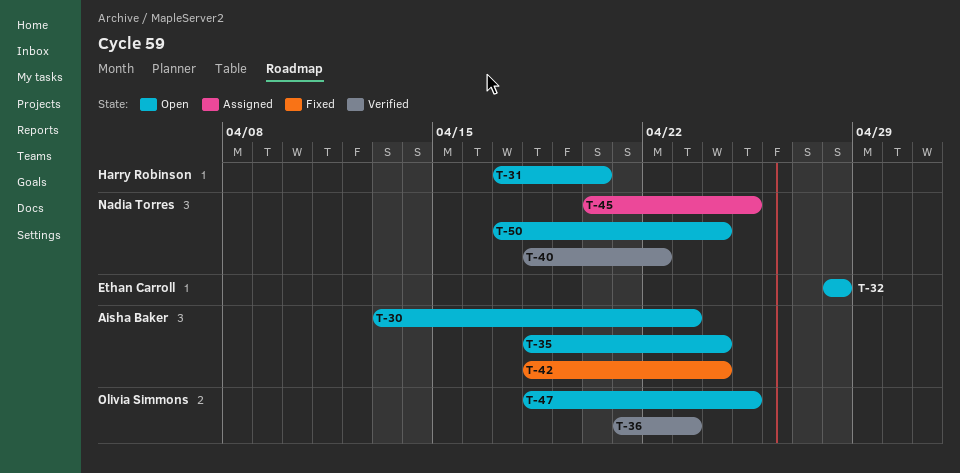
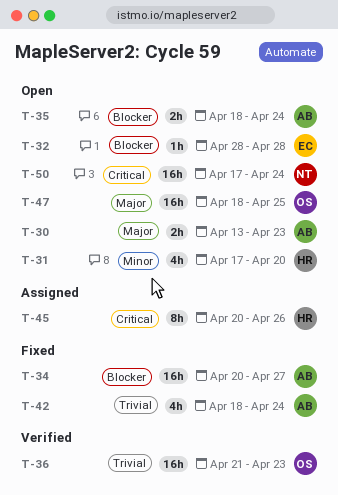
T-34: none -> present
T-40: present -> none
T-45, owner: Nadia Torres -> Harry Robinson
T-45, due: Apr 25 -> Apr 26

